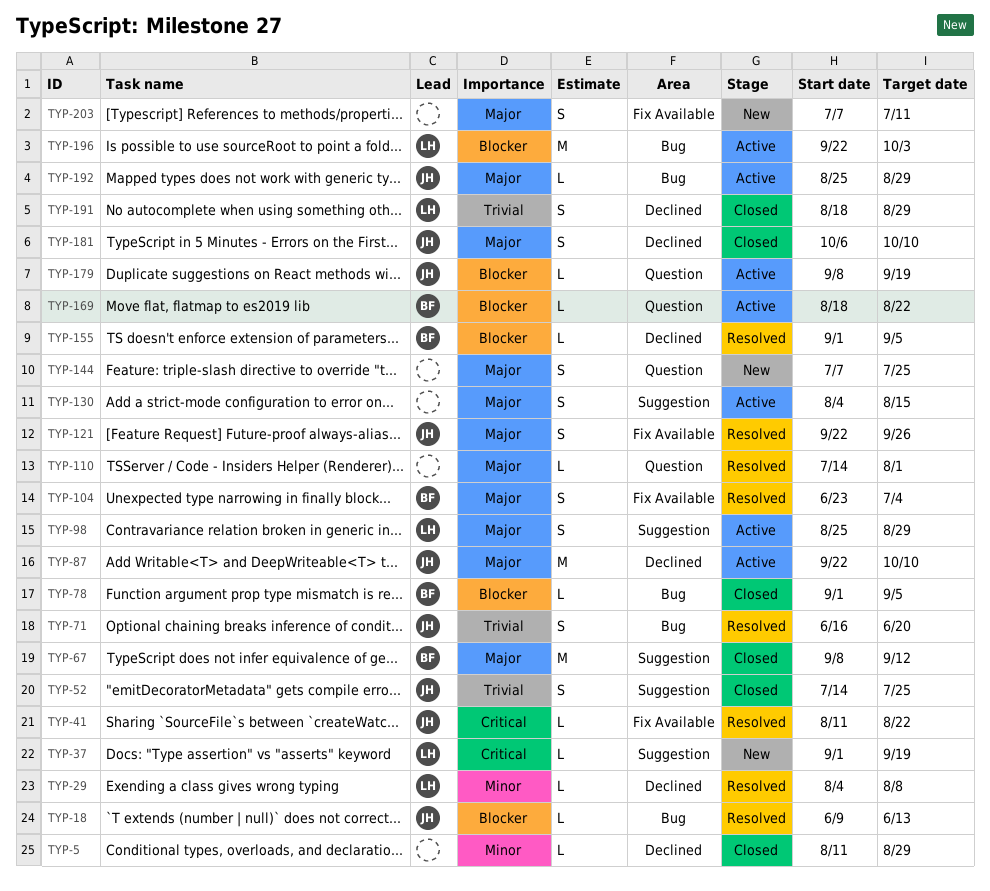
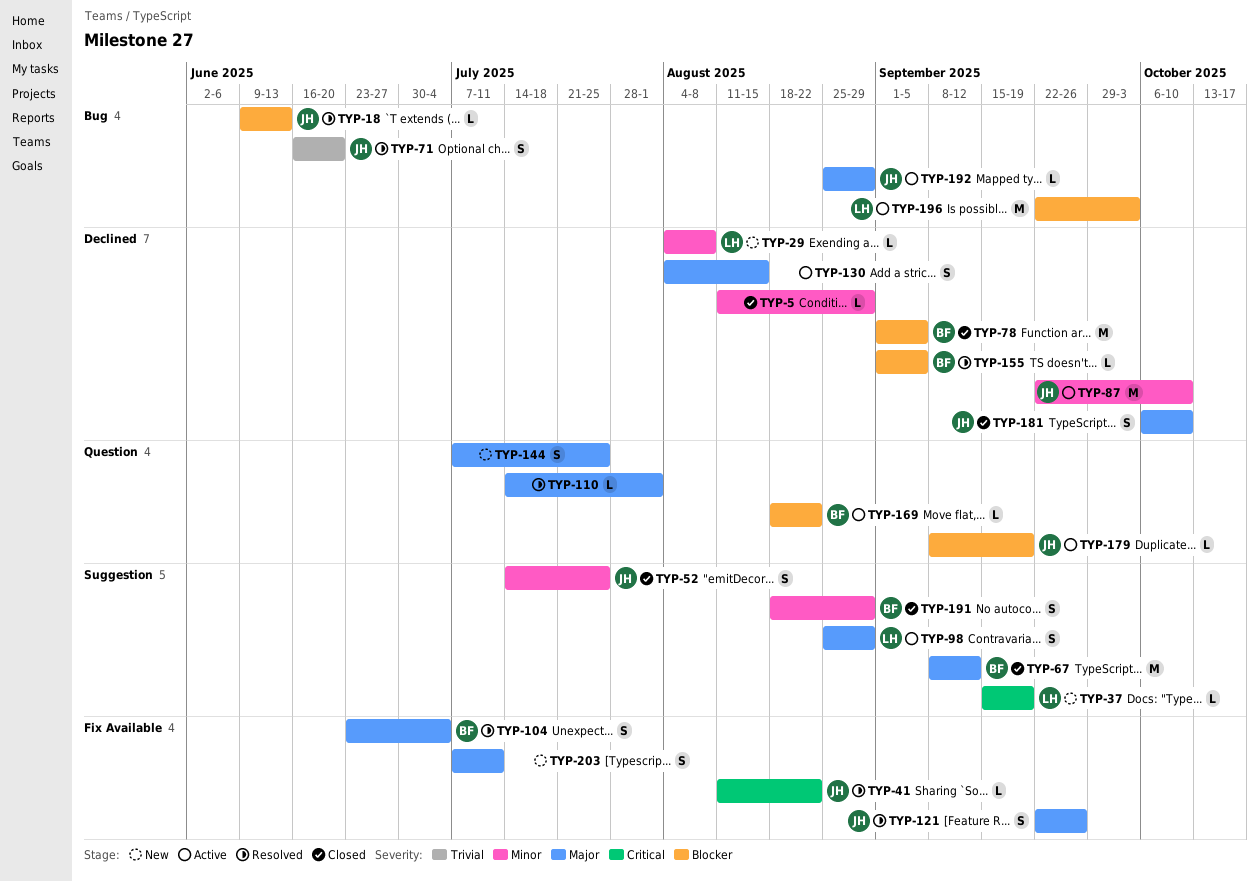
TYP-29, status: Resolved -> New
TYP-37, start: Sep 1 -> Sep 15
TYP-52, priority: Trivial -> Minor
TYP-78, label: Bug -> Declined
TYP-78, estimate: L -> M
TYP-87, priority: Major -> Minor
TYP-130, label: Suggestion -> Declined
TYP-191, owner: LH -> BF
TYP-191, priority: Trivial -> Minor
TYP-191, label: Declined -> Suggestion

